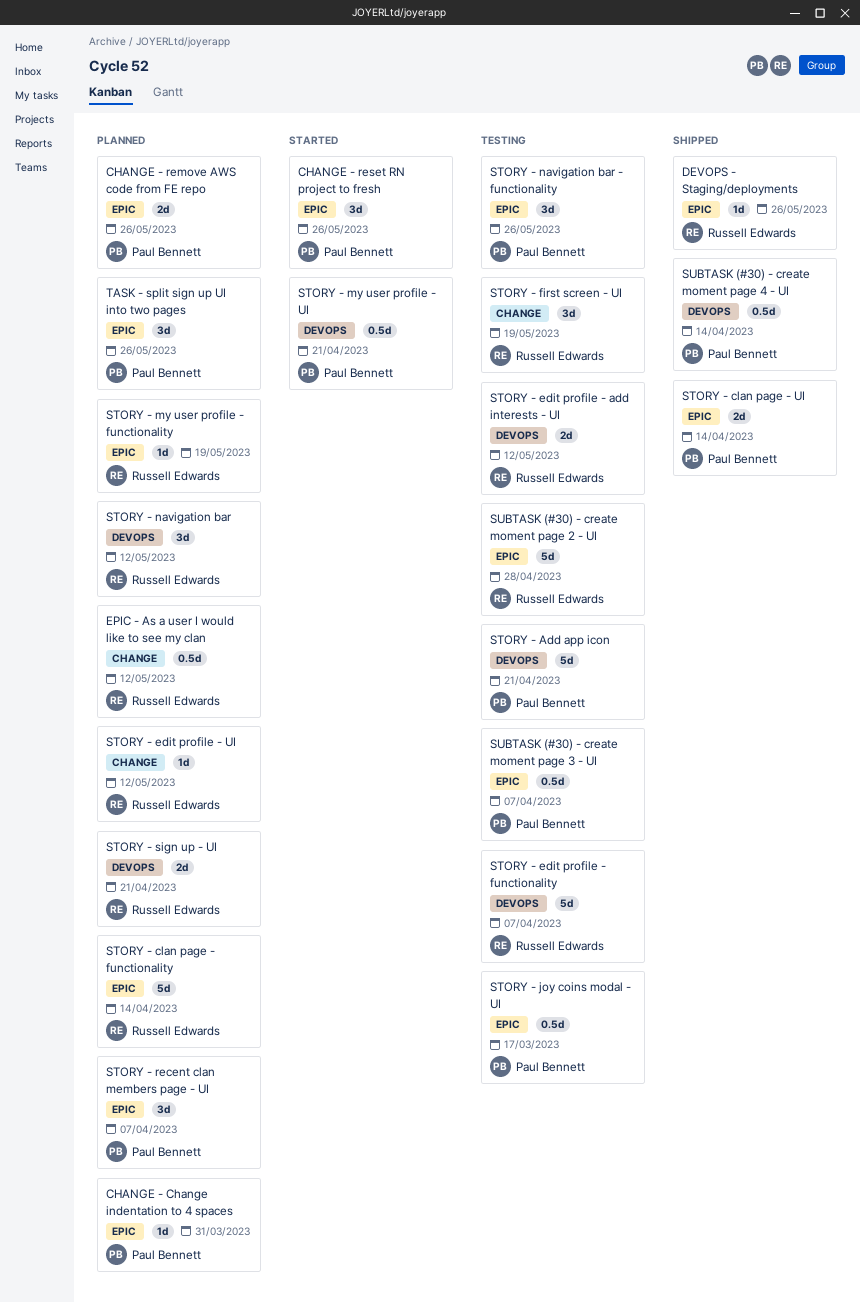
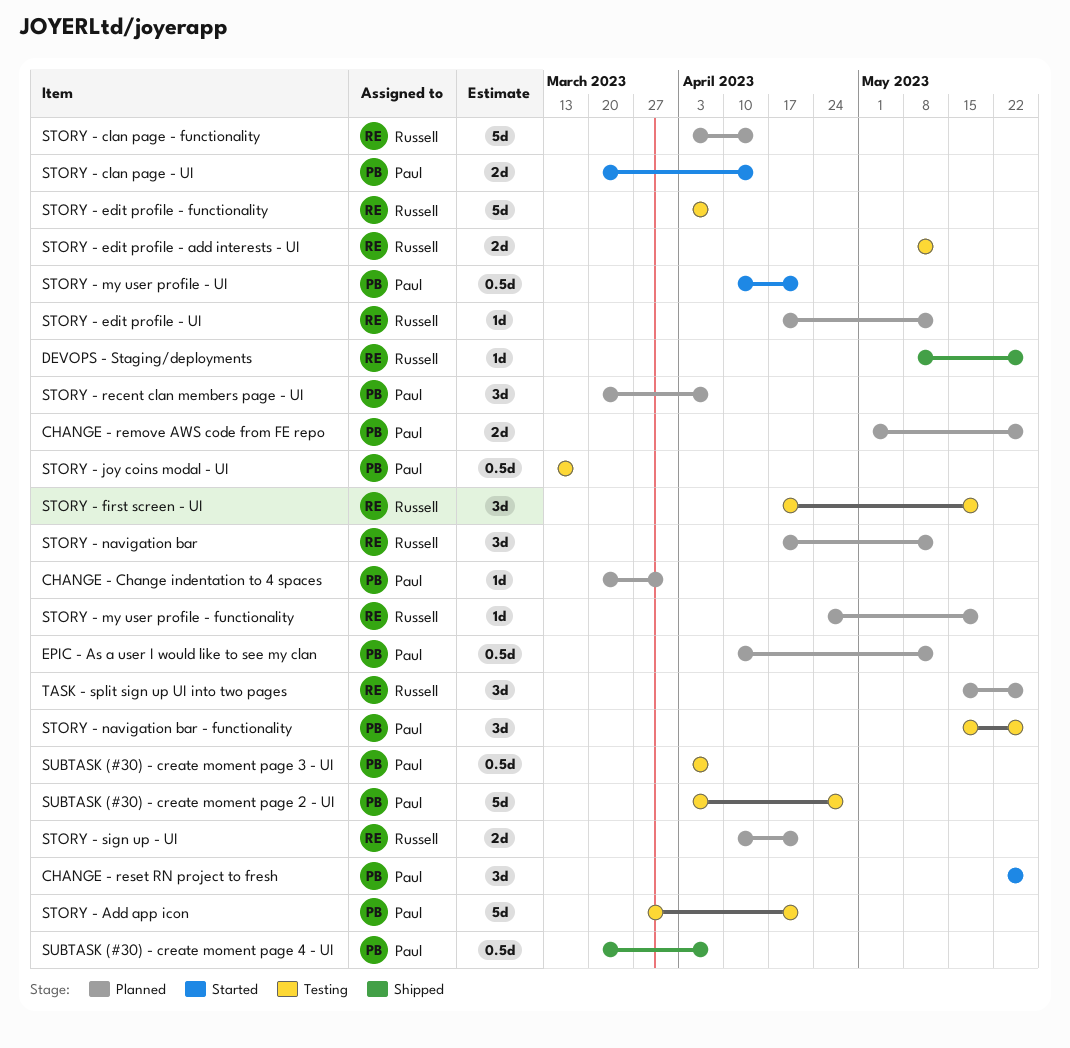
EPIC - As a user I would like to see my clan, owner: Russell Edwards -> Paul Bennett
STORY - clan page - UI, status: Shipped -> Started
SUBTASK (#30) - create moment page 2 - UI, owner: Russell Edwards -> Paul Bennett
SUBTASK (#30) - create moment page 4 - UI, due: Apr 14 -> Apr 7
TASK - split sign up UI into two pages, owner: Paul Bennett -> Russell Edwards

